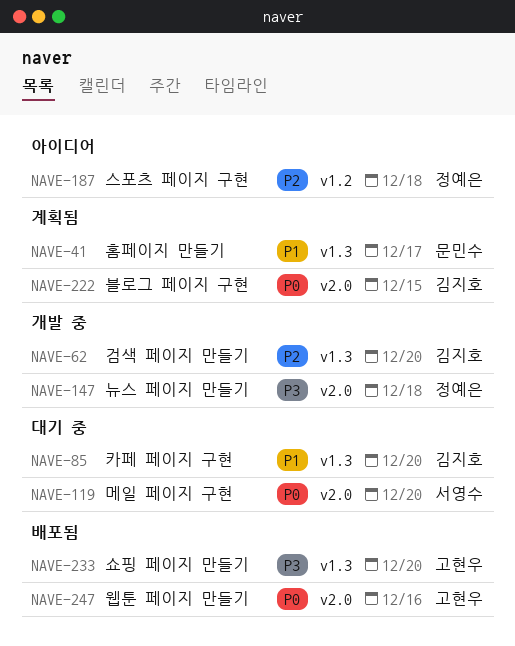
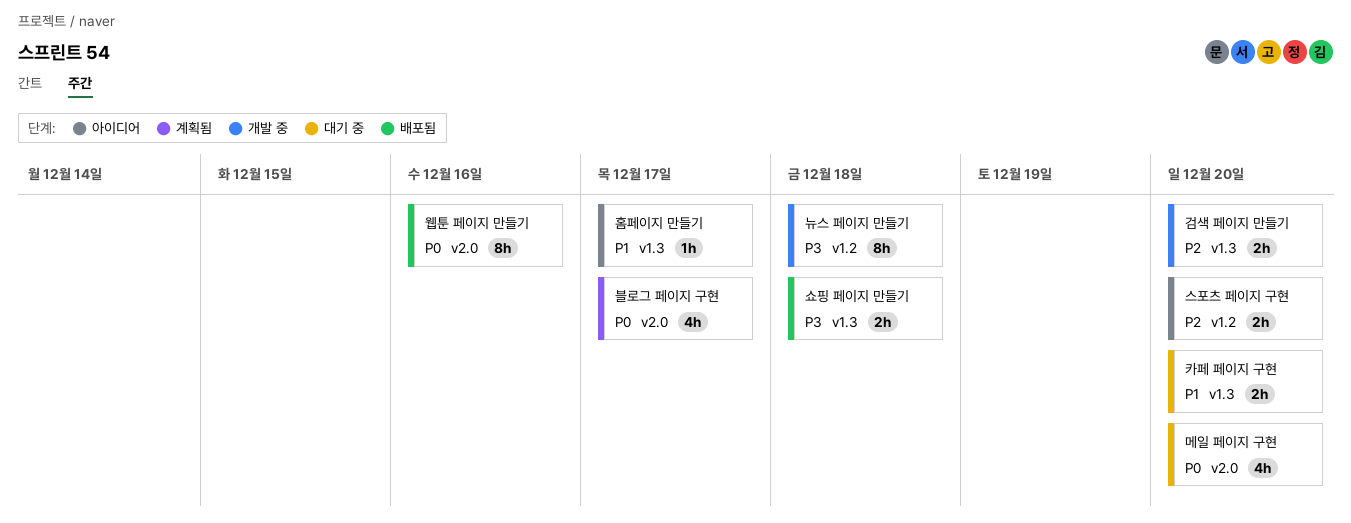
뉴스 페이지 만들기, label: v2.0 -> v1.2
블로그 페이지 구현, due: Dec 15 -> Dec 17
쇼핑 페이지 만들기, due: Dec 20 -> Dec 18
스포츠 페이지 구현, due: Dec 18 -> Dec 20
홈페이지 만들기, status: 계획됨 -> 아이디어

